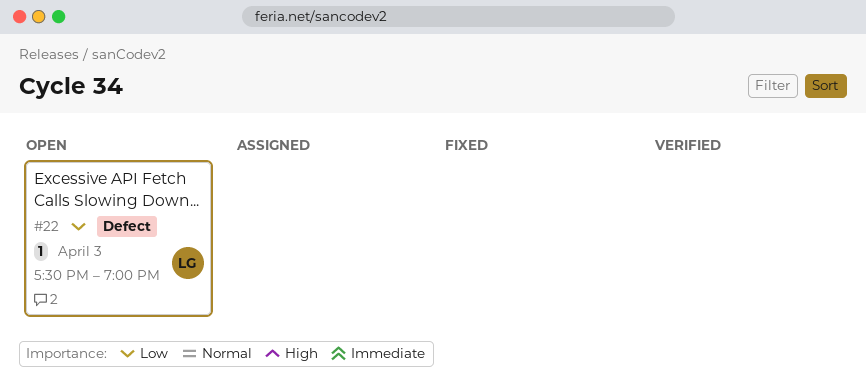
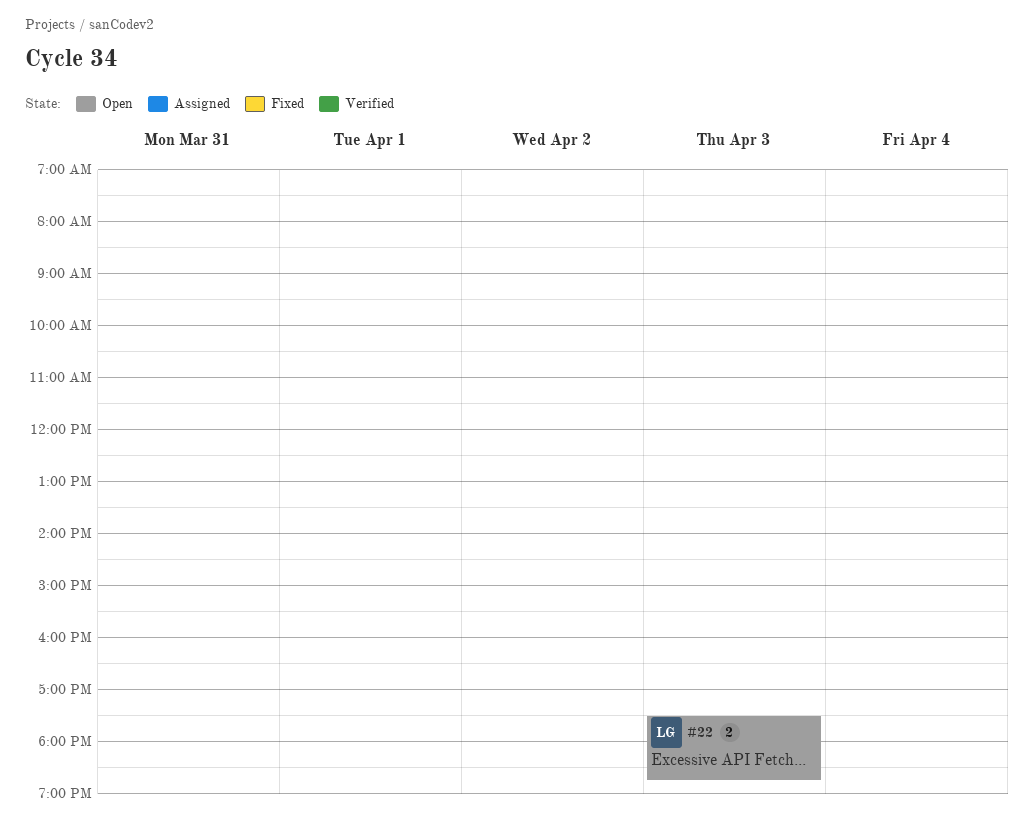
#22, estimate: 1 -> 2
#22, ends: 19:00 -> 18:45

